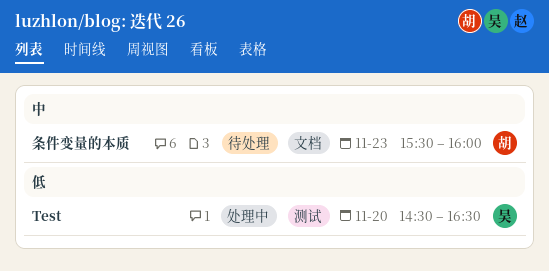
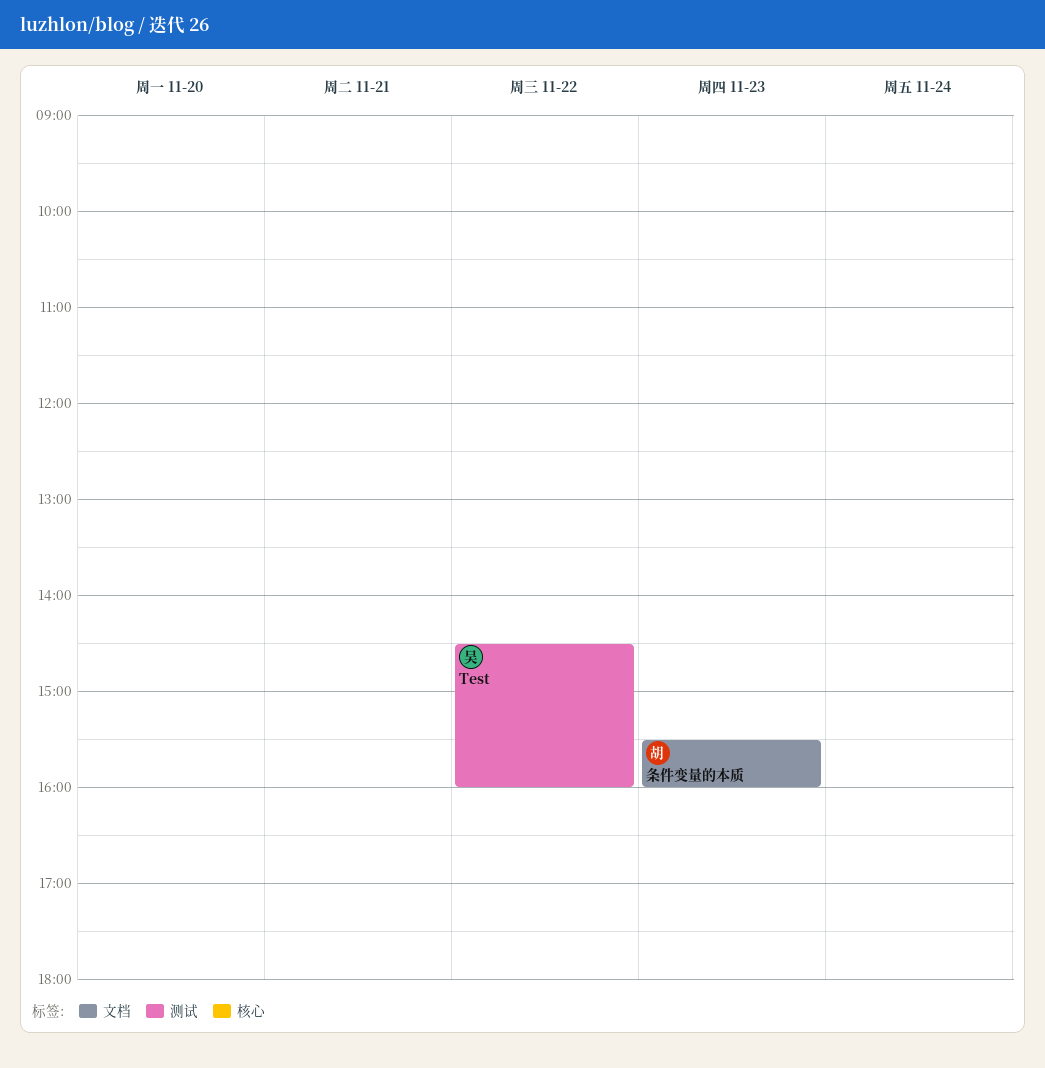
Test, day: Nov 20 -> Nov 22
Test, ends: 16:30 -> 16:00

